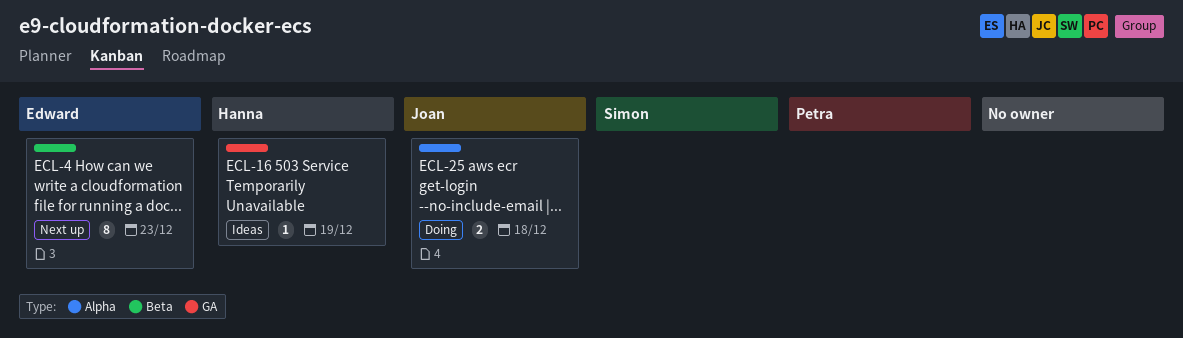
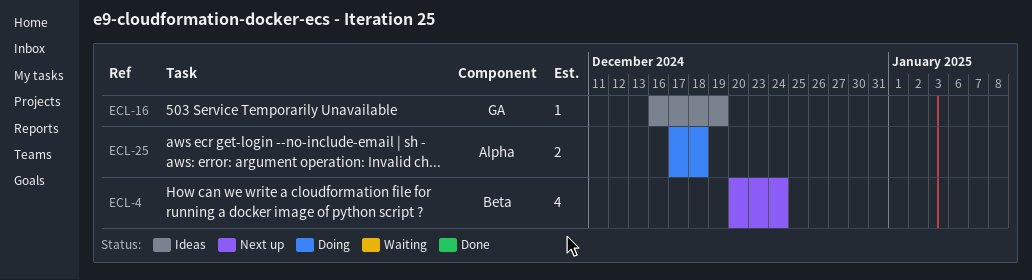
ECL-4, estimate: 8 -> 4
ECL-4, due: Dec 23 -> Dec 24

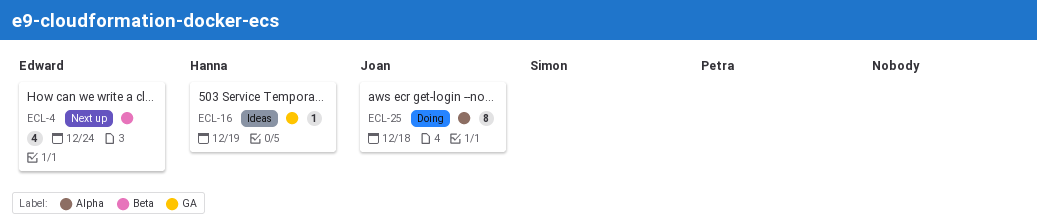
ECL-25, estimate: 2 -> 8

